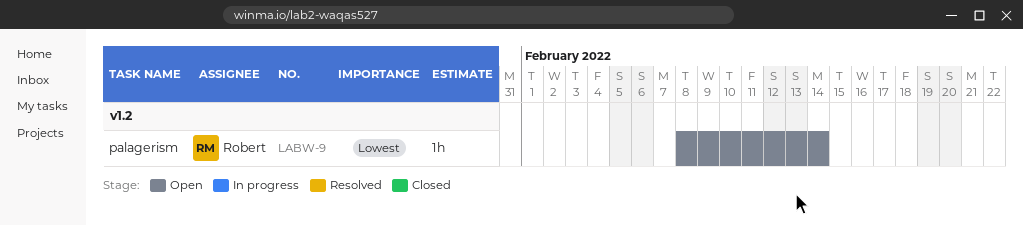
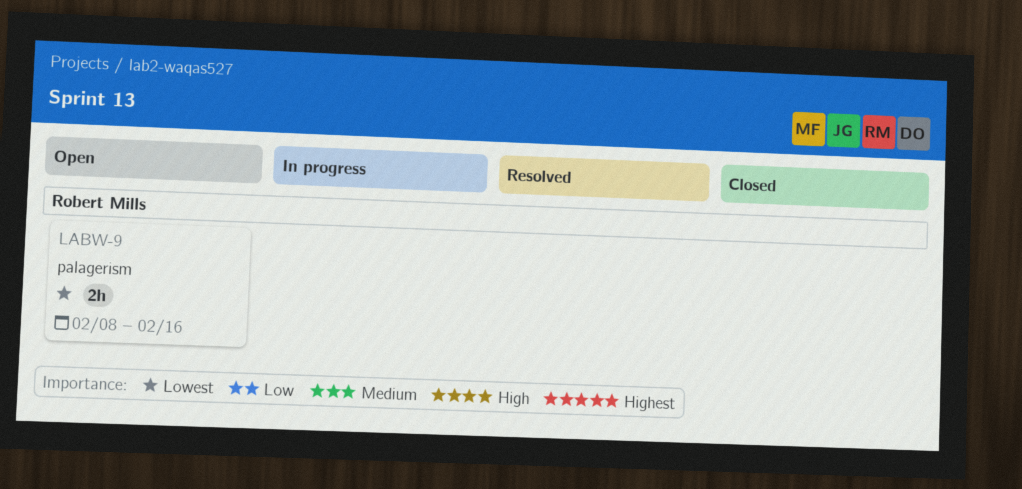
LABW-9, estimate: 1h -> 2h
LABW-9, due: Feb 14 -> Feb 16

